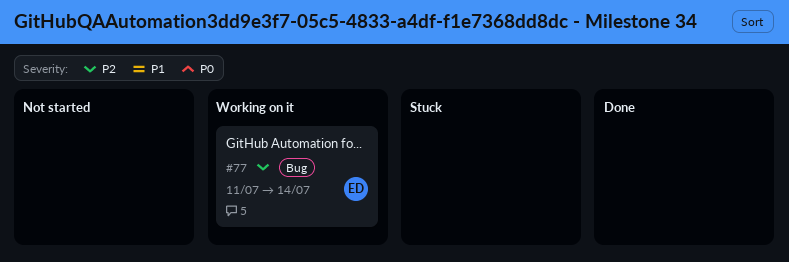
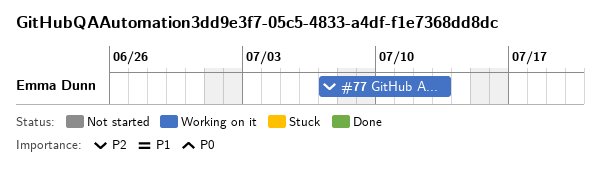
#77, start: Jul 11 -> Jul 7
#77, due: Jul 14 -> Jul 13

